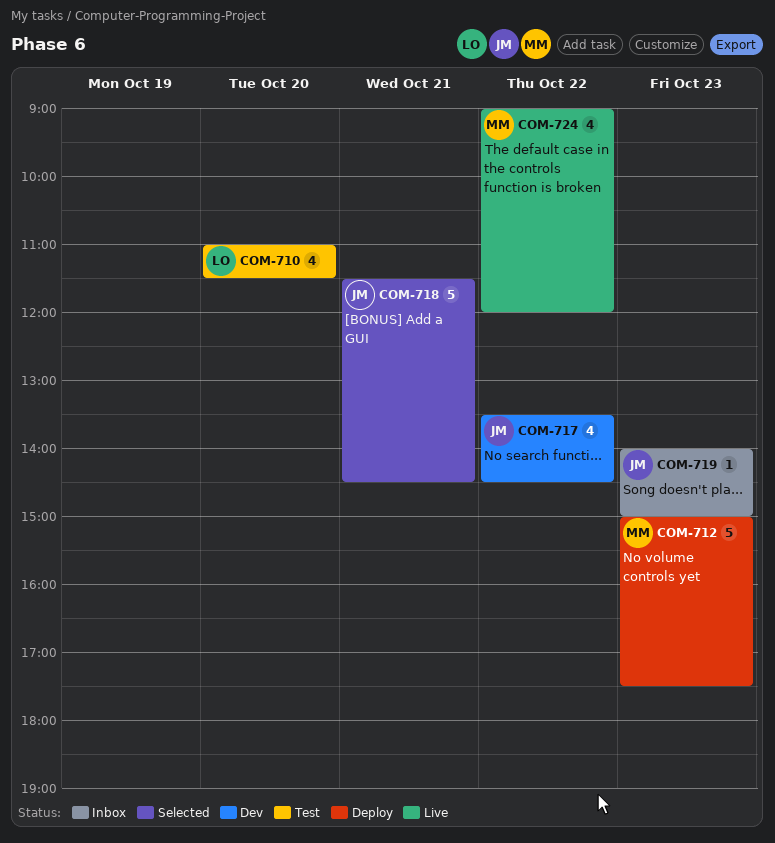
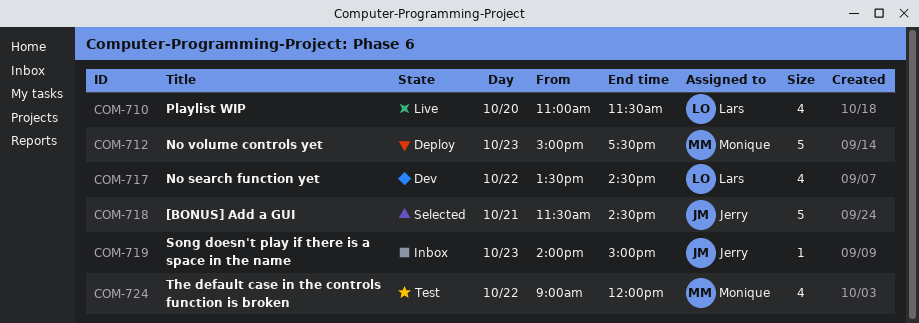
COM-710, status: Test -> Live
COM-717, owner: Jerry -> Lars
COM-724, status: Live -> Test

